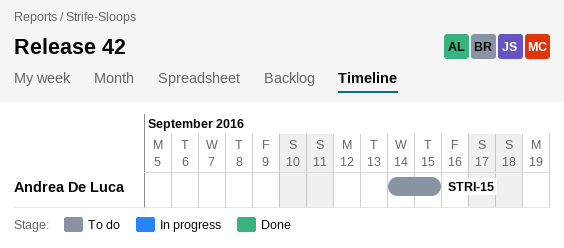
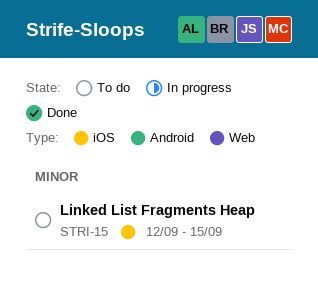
STRI-15, start: Sep 14 -> Sep 12

